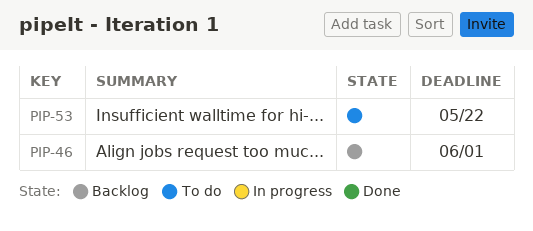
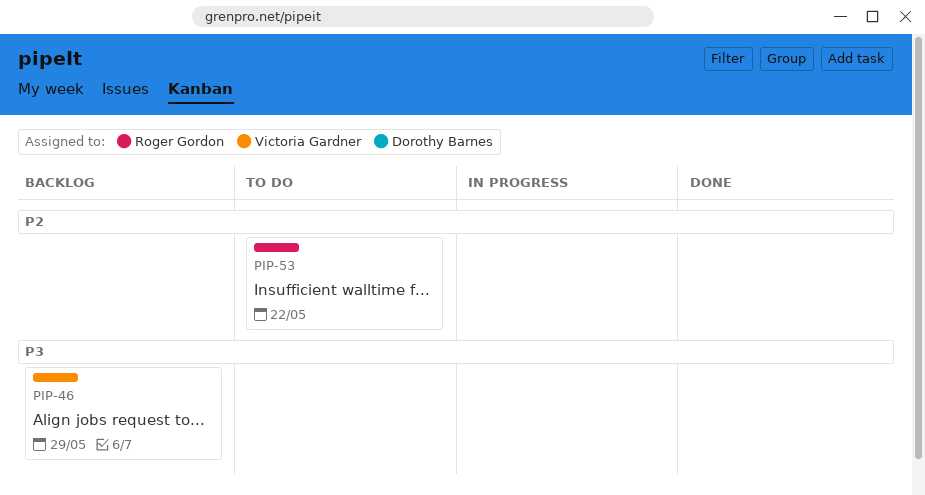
PIP-46, due: Jun 1 -> May 29

